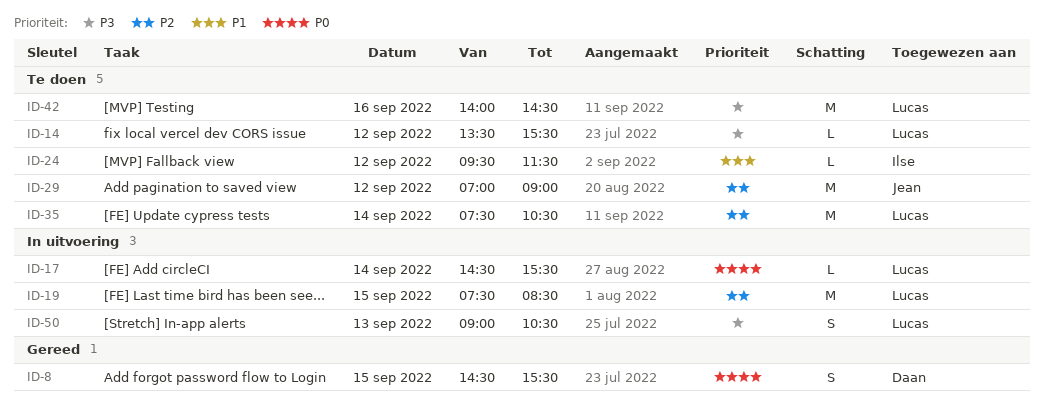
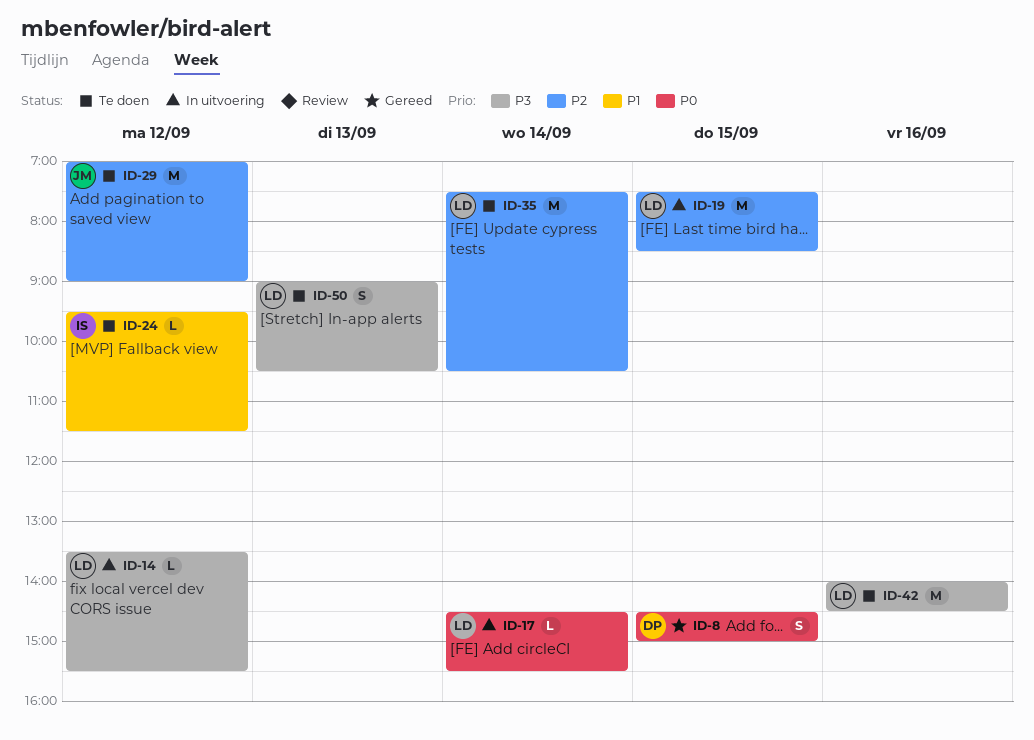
ID-8, ends: 15:30 -> 15:00
ID-14, status: Te doen -> In uitvoering
ID-50, status: In uitvoering -> Te doen

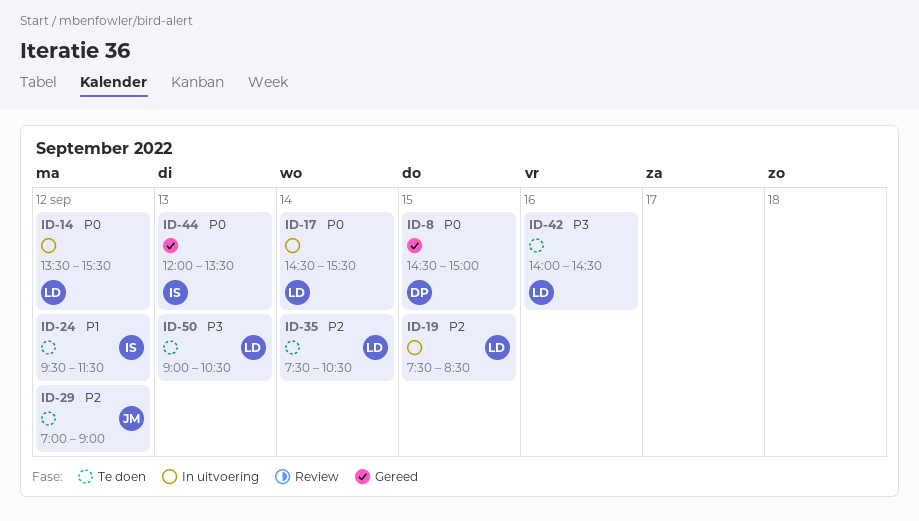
ID-14, priority: P3 -> P0
ID-44: none -> present

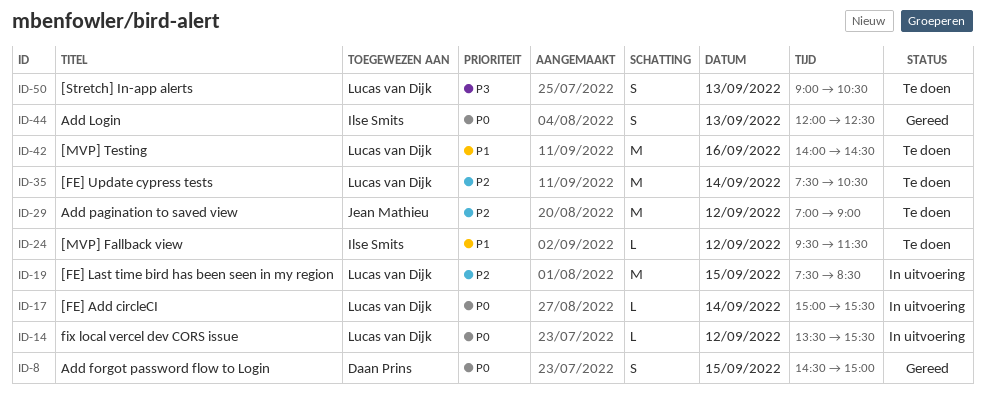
ID-17, begins: 14:30 -> 15:00
ID-42, priority: P3 -> P1
ID-44, ends: 13:30 -> 12:30

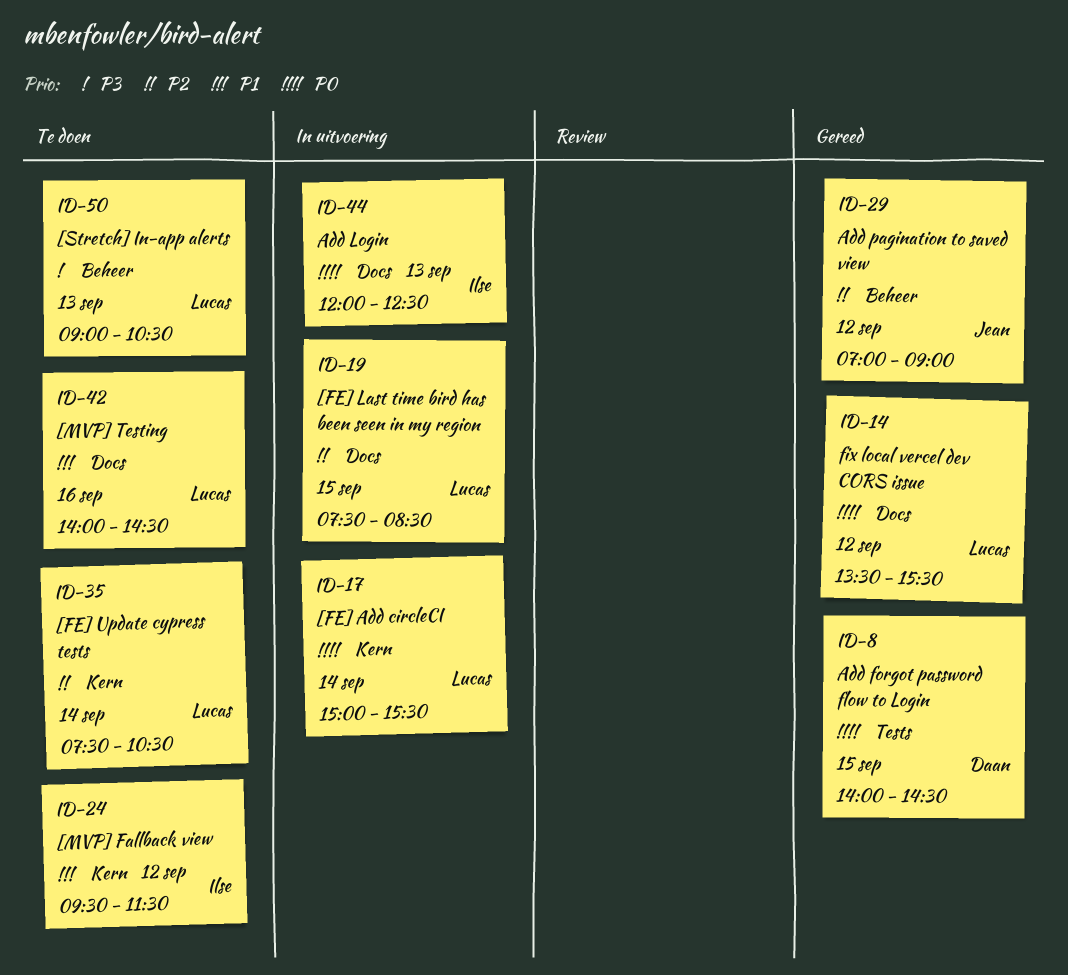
ID-8, begins: 14:30 -> 14:00
ID-8, ends: 15:00 -> 14:30
ID-14, status: In uitvoering -> Gereed
ID-29, status: Te doen -> Gereed
ID-44, status: Gereed -> In uitvoering

